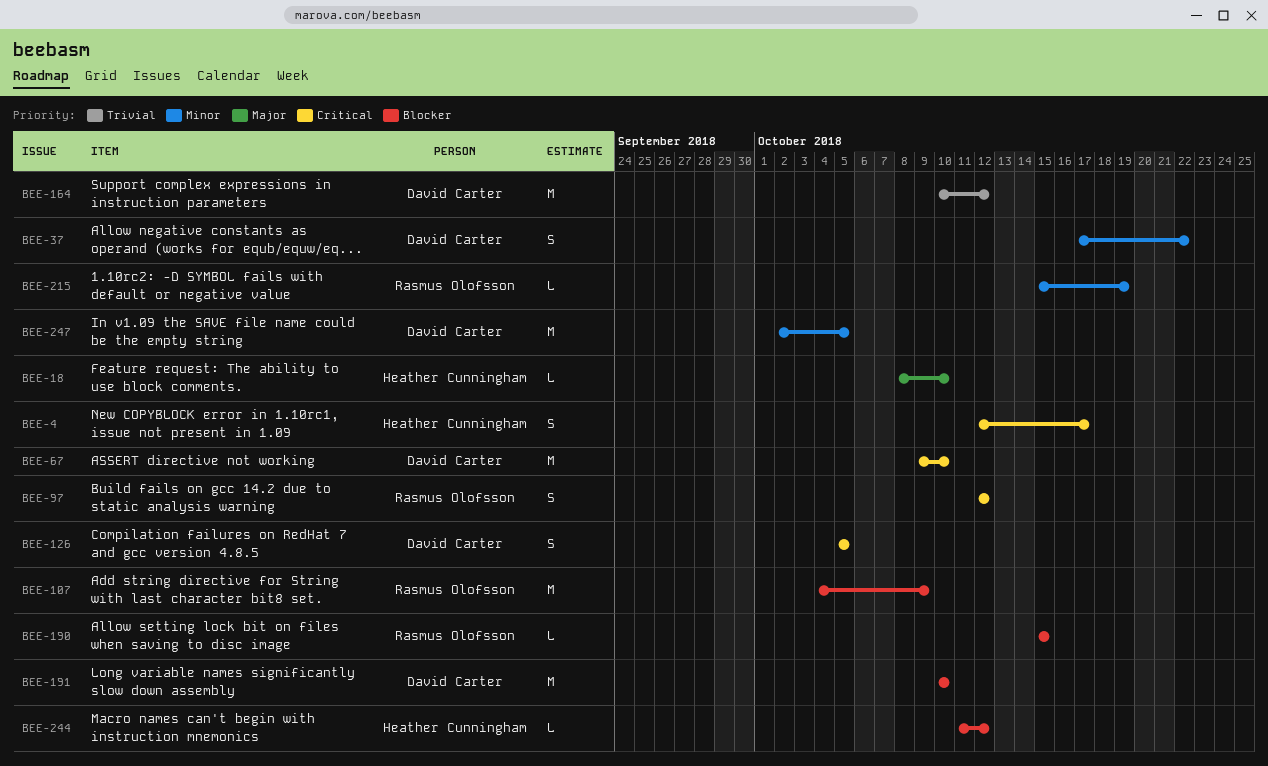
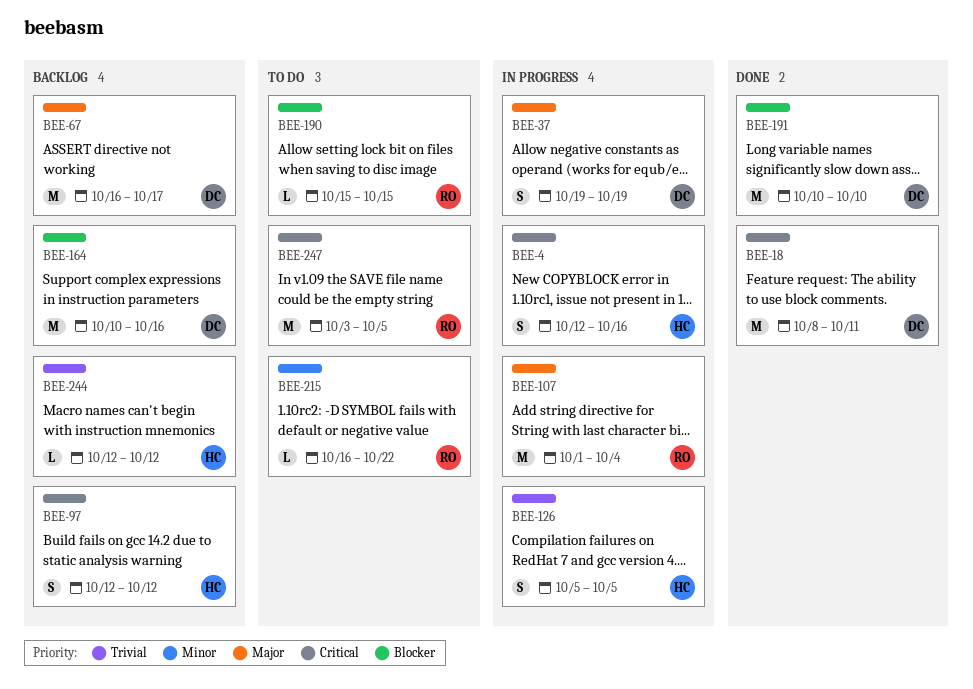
BEE-4, due: Oct 17 -> Oct 16
BEE-18, owner: Heather Cunningham -> David Carter
BEE-18, priority: Major -> Critical
BEE-18, estimate: L -> M
BEE-18, due: Oct 10 -> Oct 11
BEE-37, priority: Minor -> Major
BEE-37, start: Oct 17 -> Oct 19
BEE-37, due: Oct 22 -> Oct 19
BEE-67, priority: Critical -> Major
BEE-67, start: Oct 9 -> Oct 16
BEE-67, due: Oct 10 -> Oct 17
BEE-97, owner: Rasmus Olofsson -> Heather Cunningham
BEE-107, priority: Blocker -> Major
BEE-107, start: Oct 4 -> Oct 1
BEE-107, due: Oct 9 -> Oct 4
BEE-126, owner: David Carter -> Heather Cunningham
BEE-126, priority: Critical -> Trivial
BEE-164, priority: Trivial -> Blocker
BEE-164, due: Oct 12 -> Oct 16
BEE-215, start: Oct 15 -> Oct 16
BEE-215, due: Oct 19 -> Oct 22
BEE-244, priority: Blocker -> Trivial
BEE-244, start: Oct 11 -> Oct 12
BEE-247, owner: David Carter -> Rasmus Olofsson
BEE-247, priority: Minor -> Critical
BEE-247, start: Oct 2 -> Oct 3

